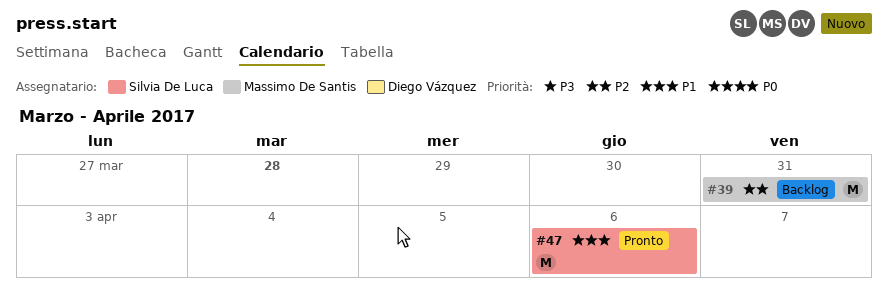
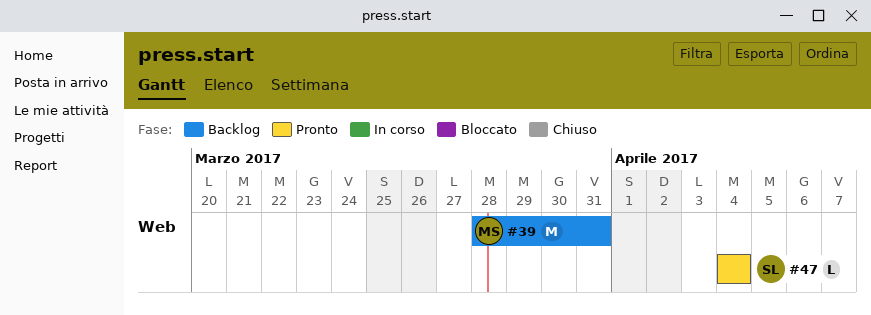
#47, estimate: M -> L
#47, due: Apr 6 -> Apr 4

